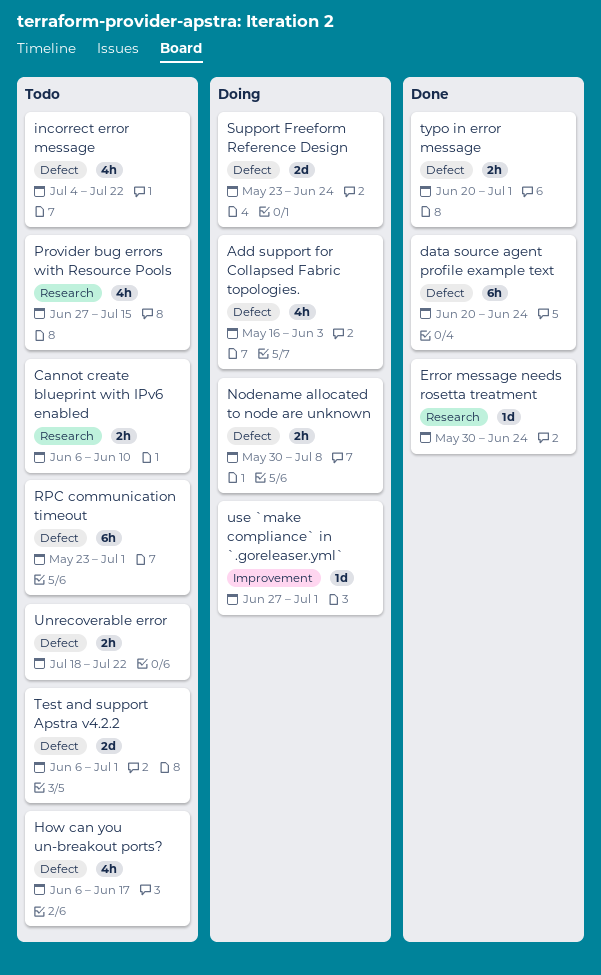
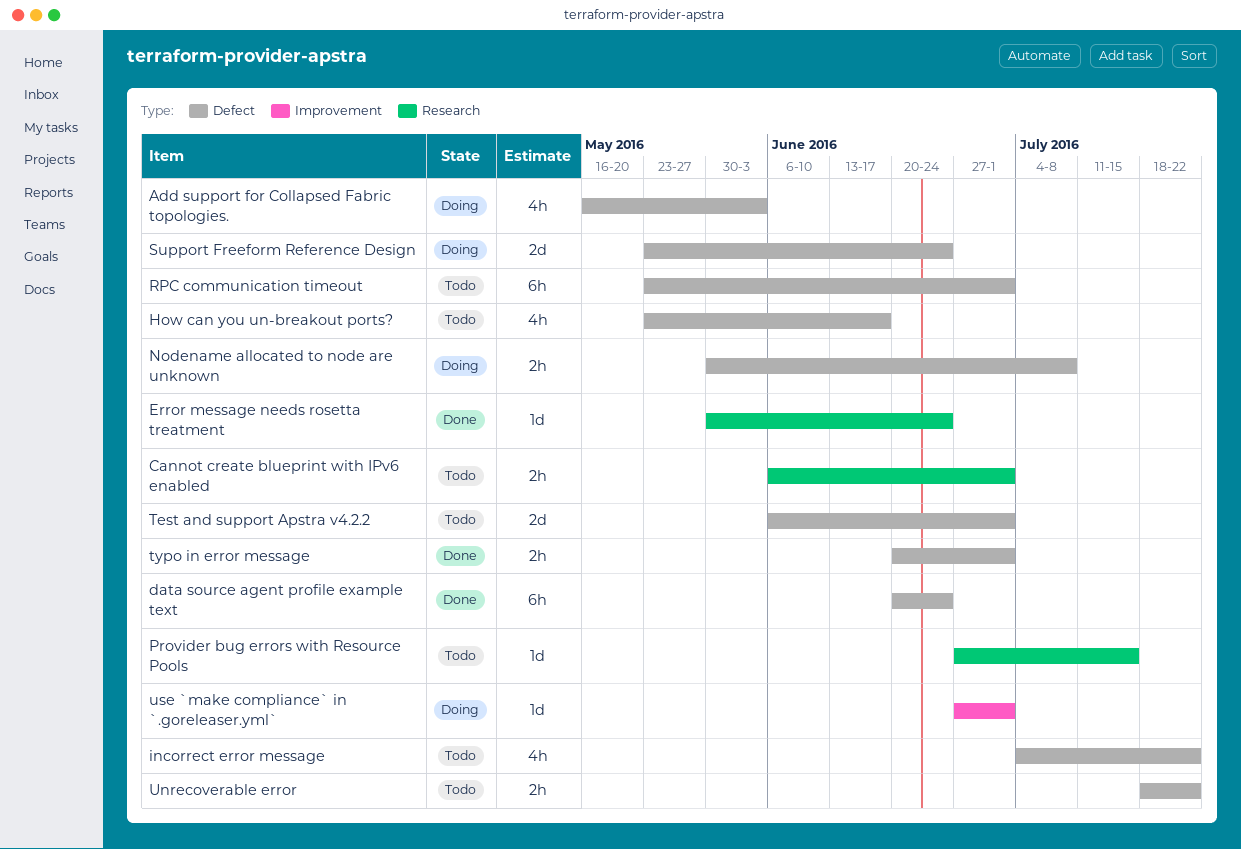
Cannot create blueprint with IPv6 enabled, due: Jun 10 -> Jul 1
How can you un-breakout ports?, start: Jun 6 -> May 23
Provider bug errors with Resource Pools, estimate: 4h -> 1d

